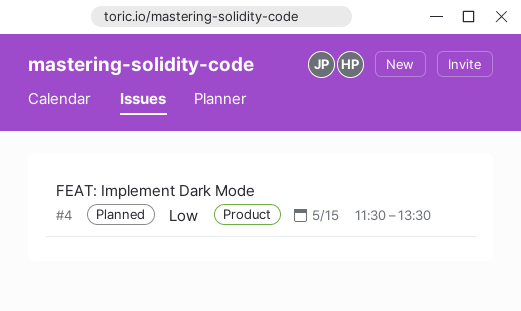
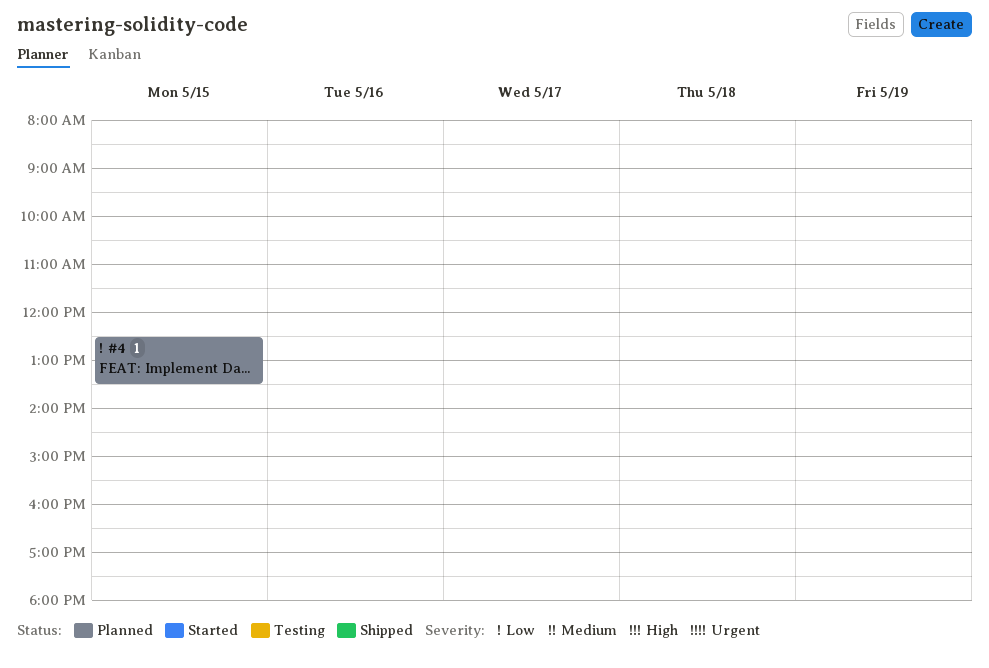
#4, begins: 11:30 -> 12:30

